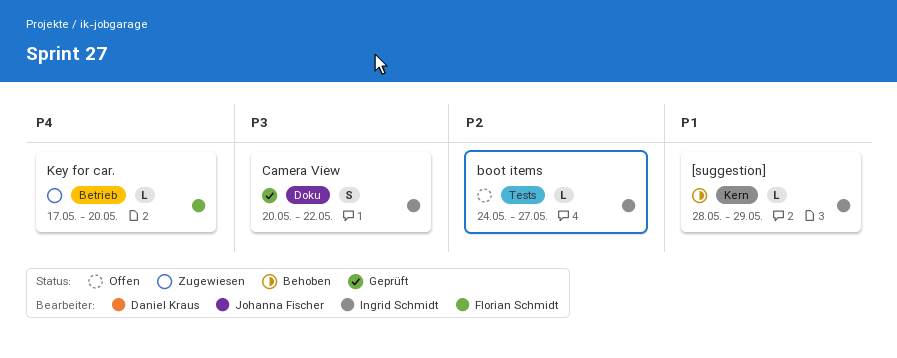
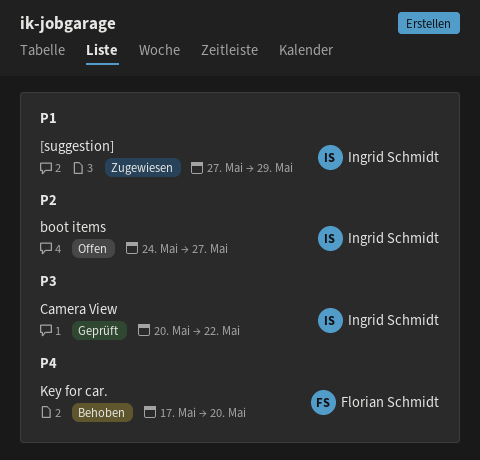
[suggestion], status: Behoben -> Zugewiesen
[suggestion], start: May 28 -> May 27
Key for car., status: Zugewiesen -> Behoben

